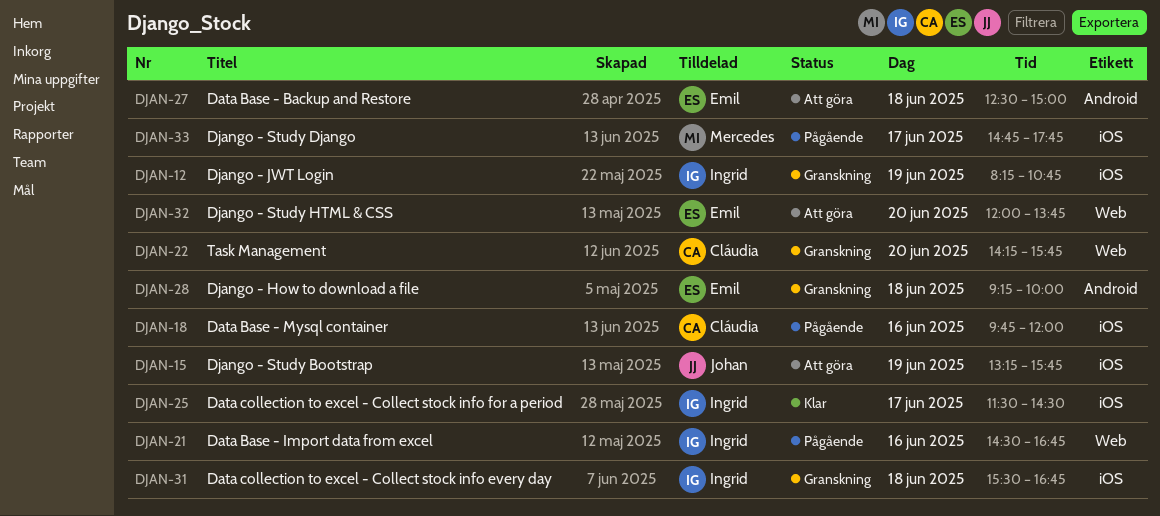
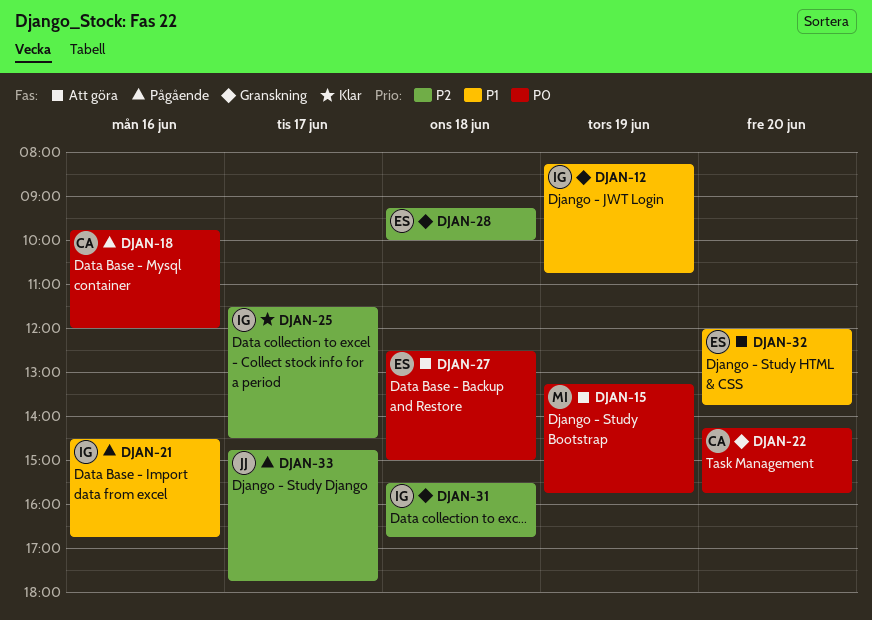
DJAN-15, owner: Johan -> Mercedes
DJAN-33, owner: Mercedes -> Johan

